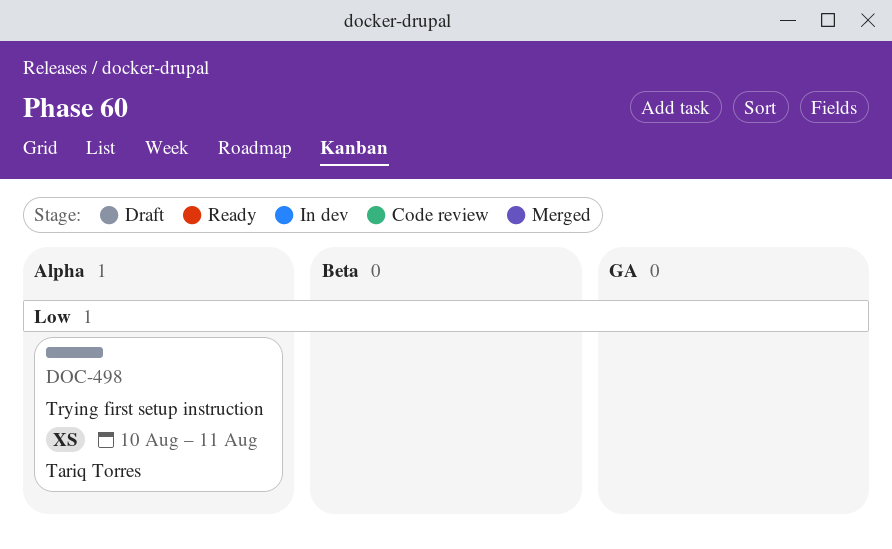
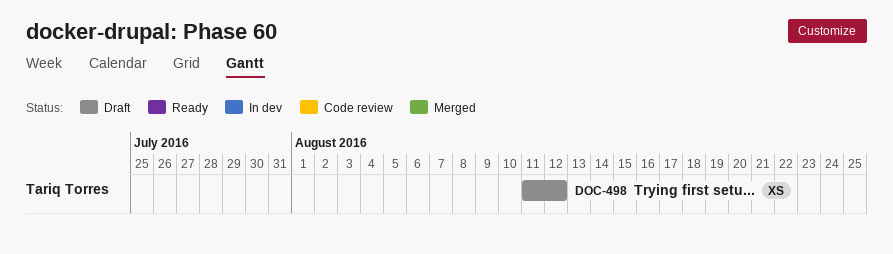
DOC-498, start: Aug 10 -> Aug 11
DOC-498, due: Aug 11 -> Aug 12

